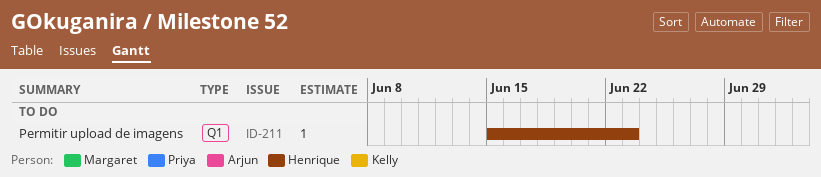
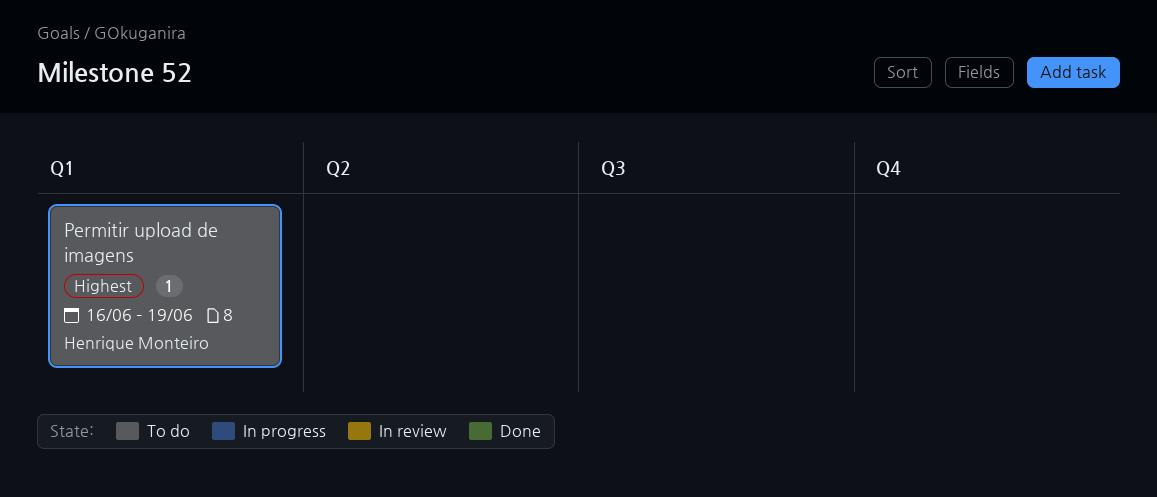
Permitir upload de imagens, start: Jun 15 -> Jun 16
Permitir upload de imagens, due: Jun 23 -> Jun 19

